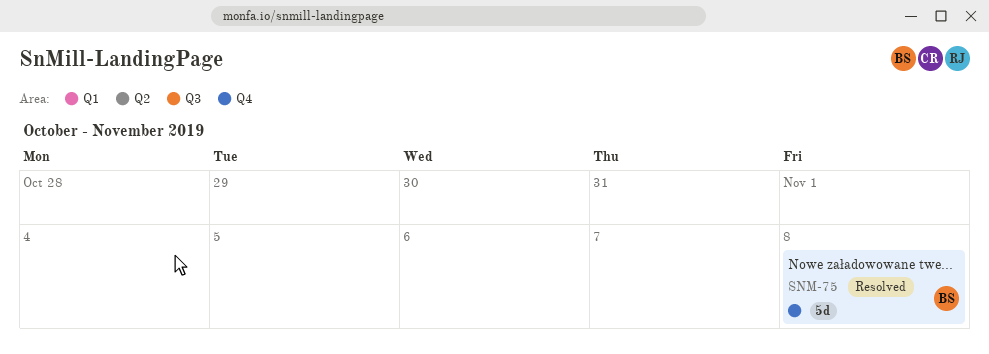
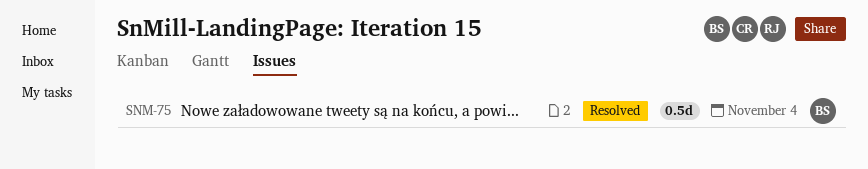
SNM-75, estimate: 5d -> 0.5d
SNM-75, due: Nov 8 -> Nov 4

